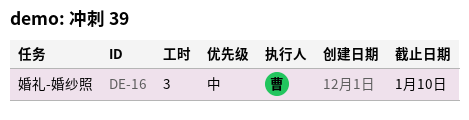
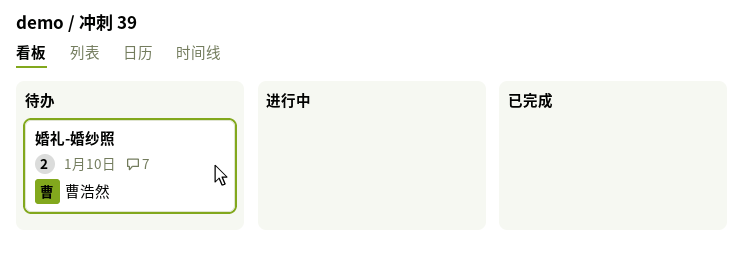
婚礼-婚纱照, estimate: 3 -> 2

